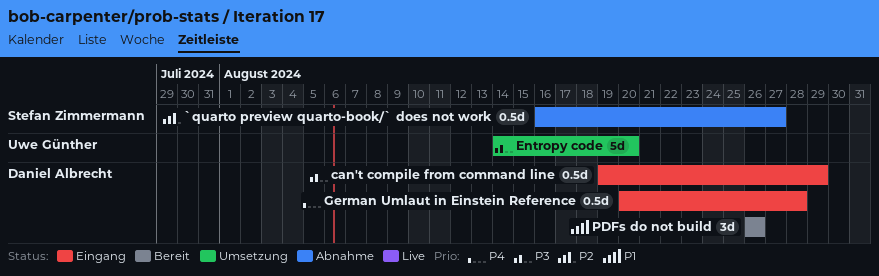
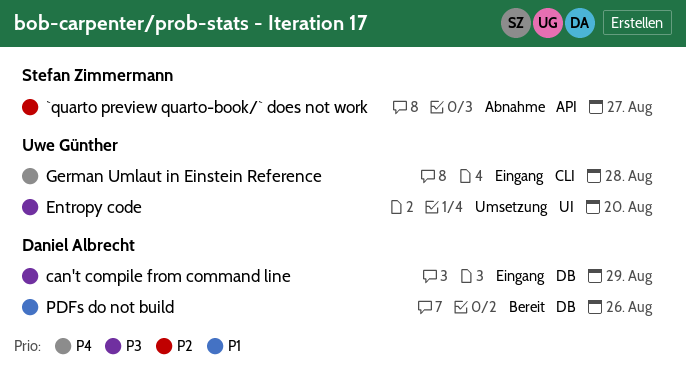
German Umlaut in Einstein Reference, owner: Daniel Albrecht -> Uwe Günther

